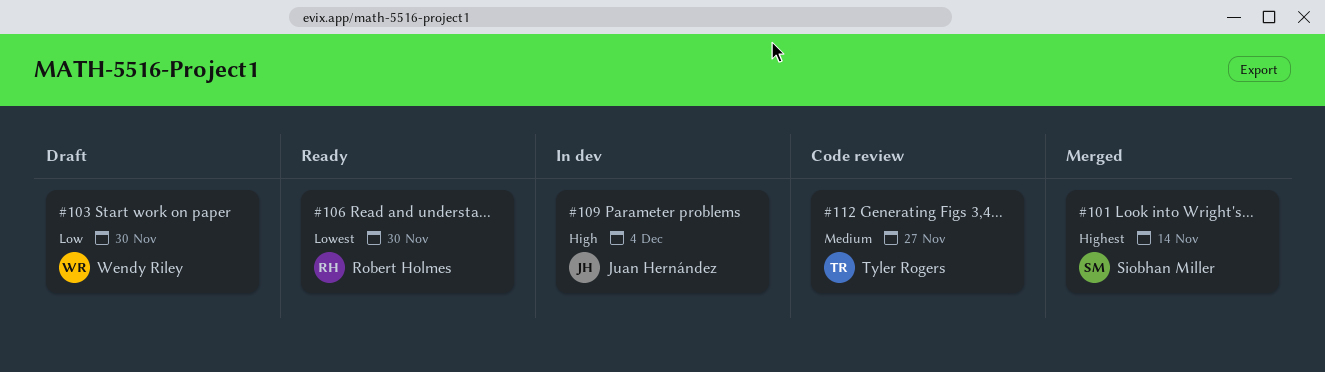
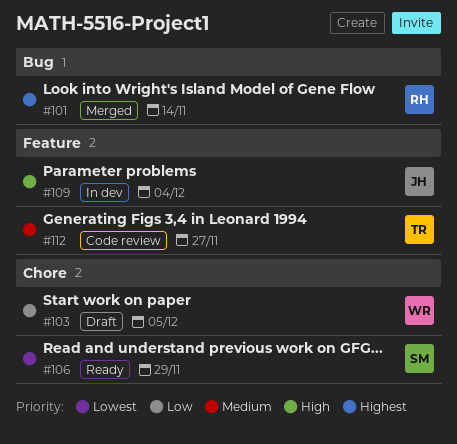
#101, owner: Siobhan Miller -> Robert Holmes
#103, due: Nov 30 -> Dec 5
#106, owner: Robert Holmes -> Siobhan Miller
#106, due: Nov 30 -> Nov 29

